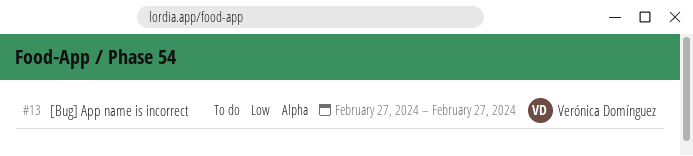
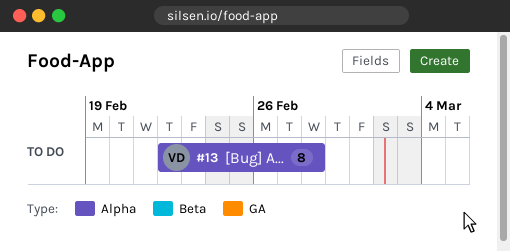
#13, start: Feb 27 -> Feb 22
#13, due: Feb 27 -> Feb 28

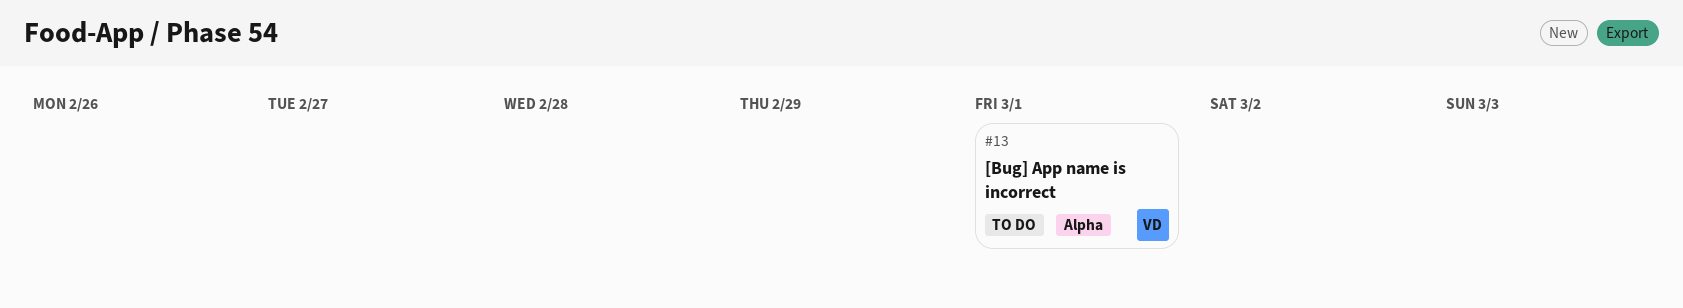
#13, due: Feb 28 -> Mar 1

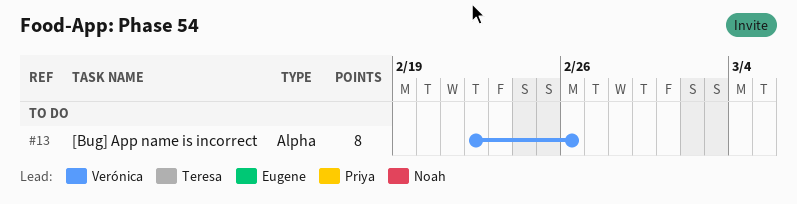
#13, due: Mar 1 -> Feb 26

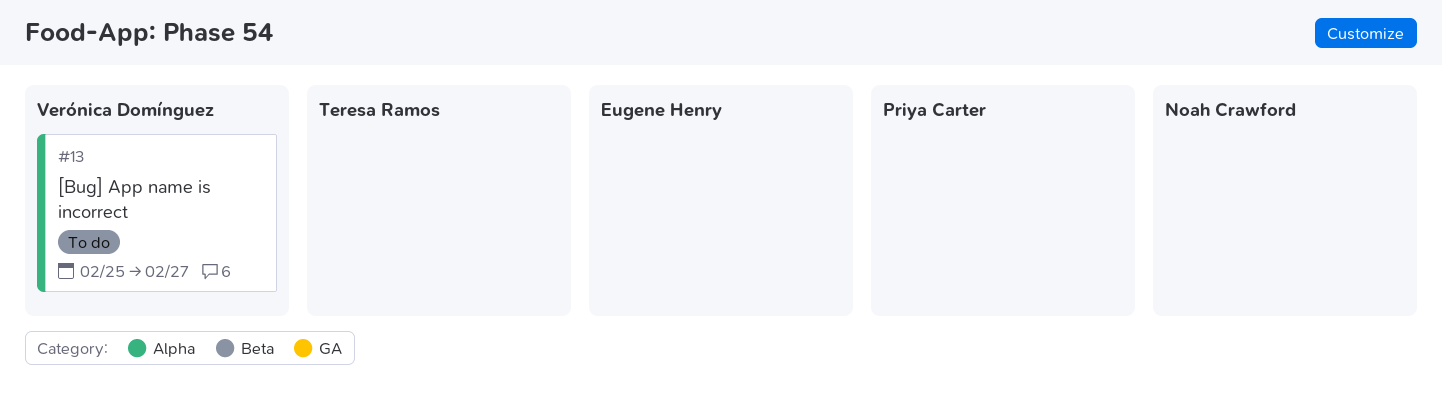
#13, start: Feb 22 -> Feb 25
#13, due: Feb 26 -> Feb 27

